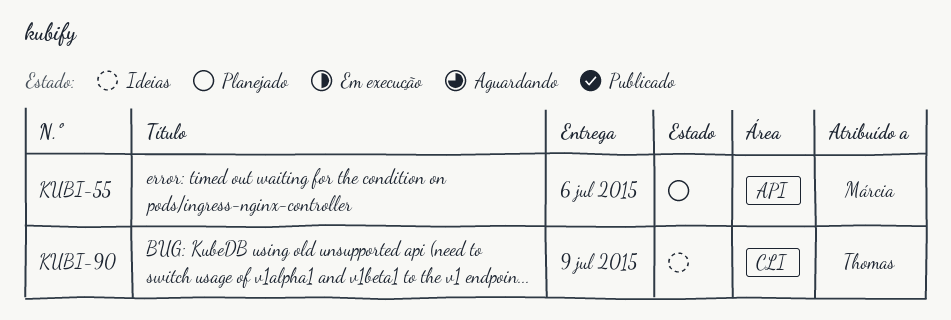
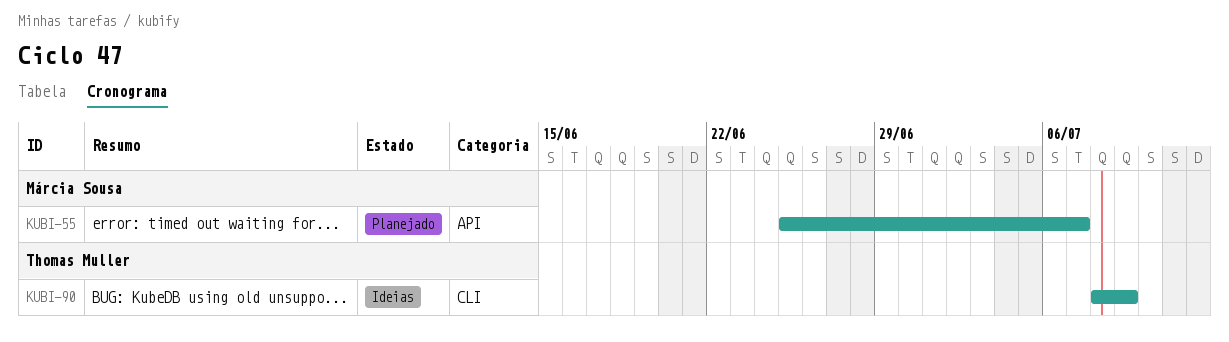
KUBI-55, due: Jul 6 -> Jul 7

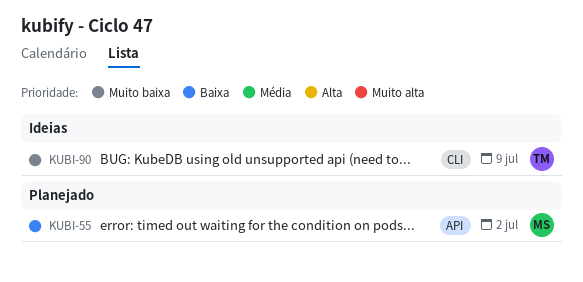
KUBI-55, due: Jul 7 -> Jul 2

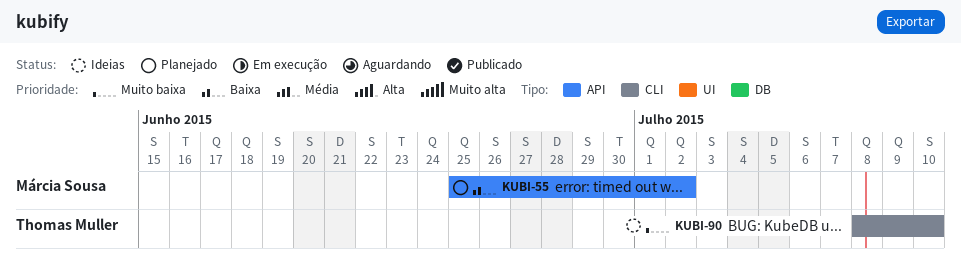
KUBI-90, due: Jul 9 -> Jul 10

